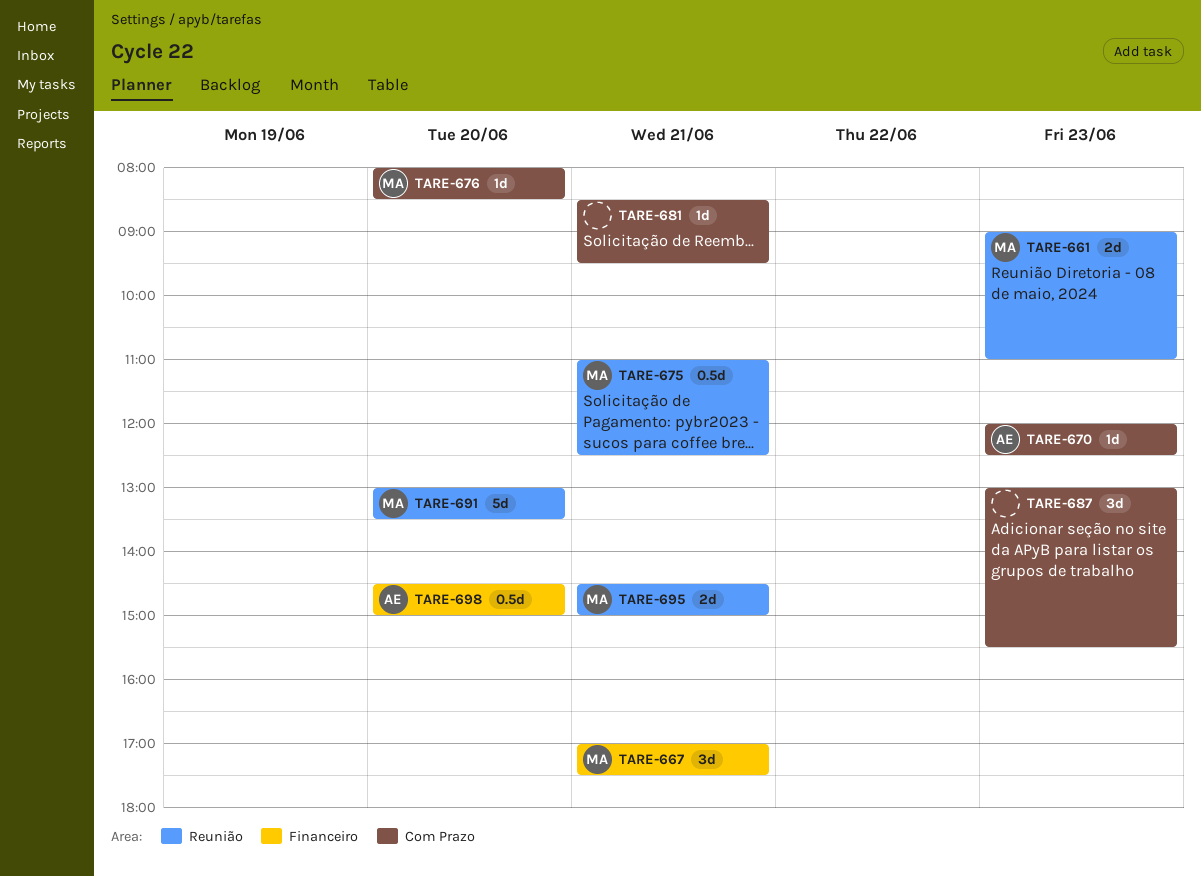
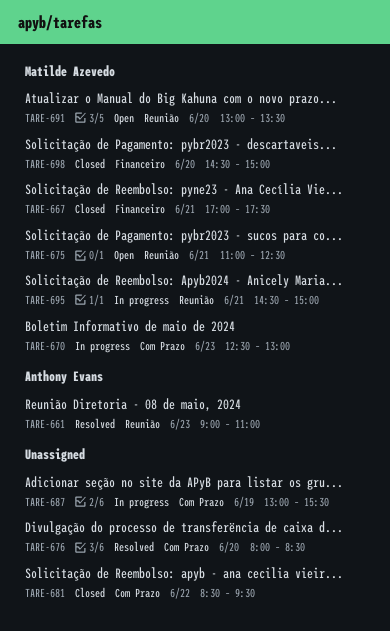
TARE-661, owner: Matilde Azevedo -> Anthony Evans
TARE-670, owner: Anthony Evans -> Matilde Azevedo
TARE-670, begins: 12:00 -> 12:30
TARE-670, ends: 12:30 -> 13:00
TARE-676, owner: Matilde Azevedo -> none
TARE-681, day: Jun 21 -> Jun 22
TARE-687, day: Jun 23 -> Jun 19
TARE-698, owner: Anthony Evans -> Matilde Azevedo

